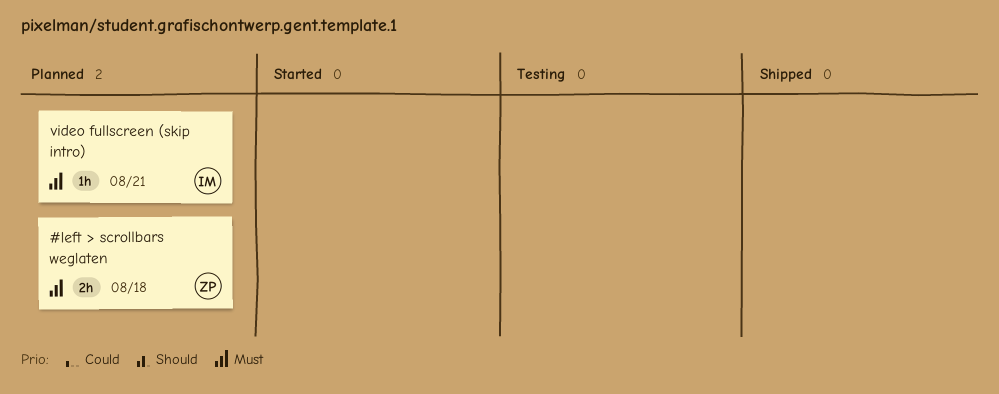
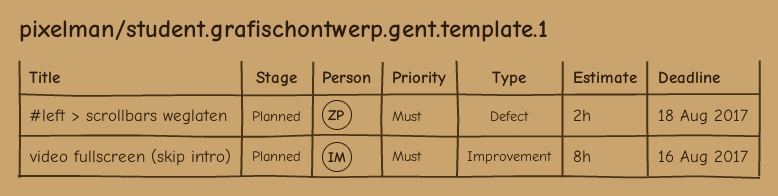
video fullscreen (skip intro), estimate: 1h -> 8h
video fullscreen (skip intro), due: Aug 21 -> Aug 16

